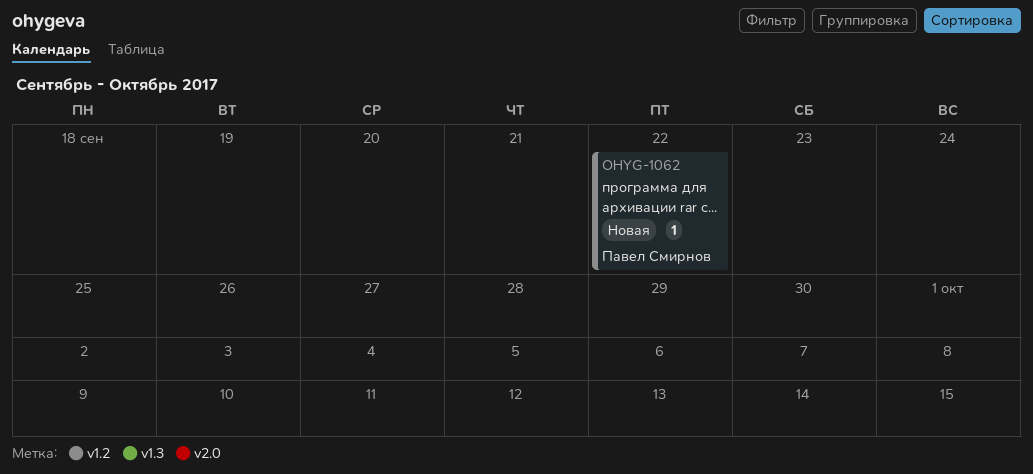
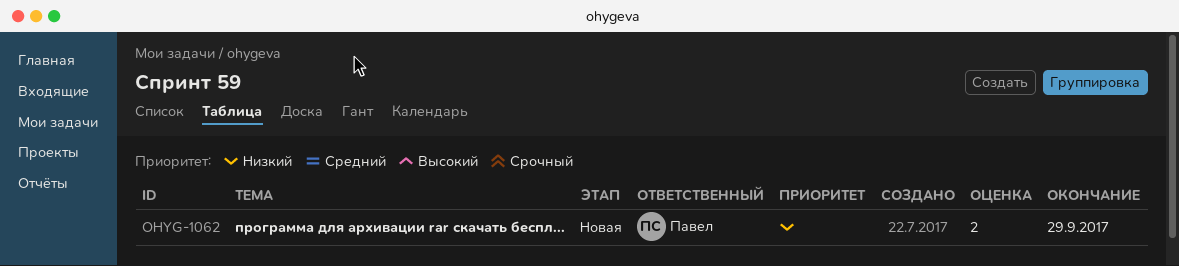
OHYG-1062, estimate: 1 -> 2
OHYG-1062, due: Sep 22 -> Sep 29

